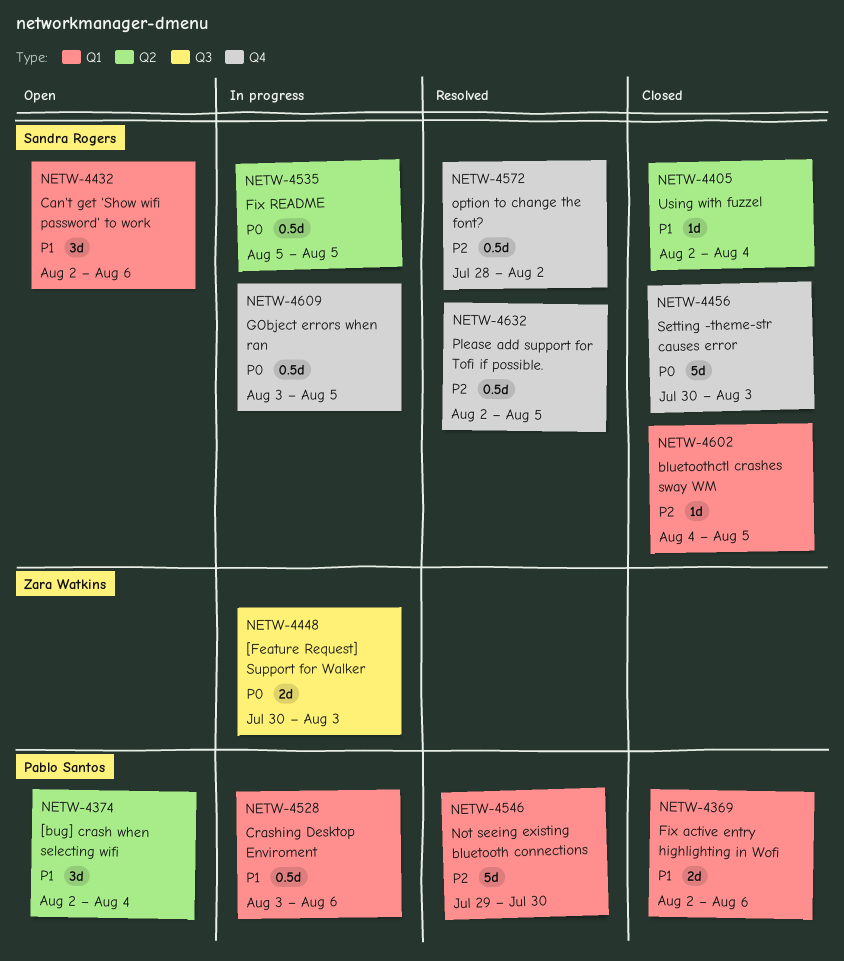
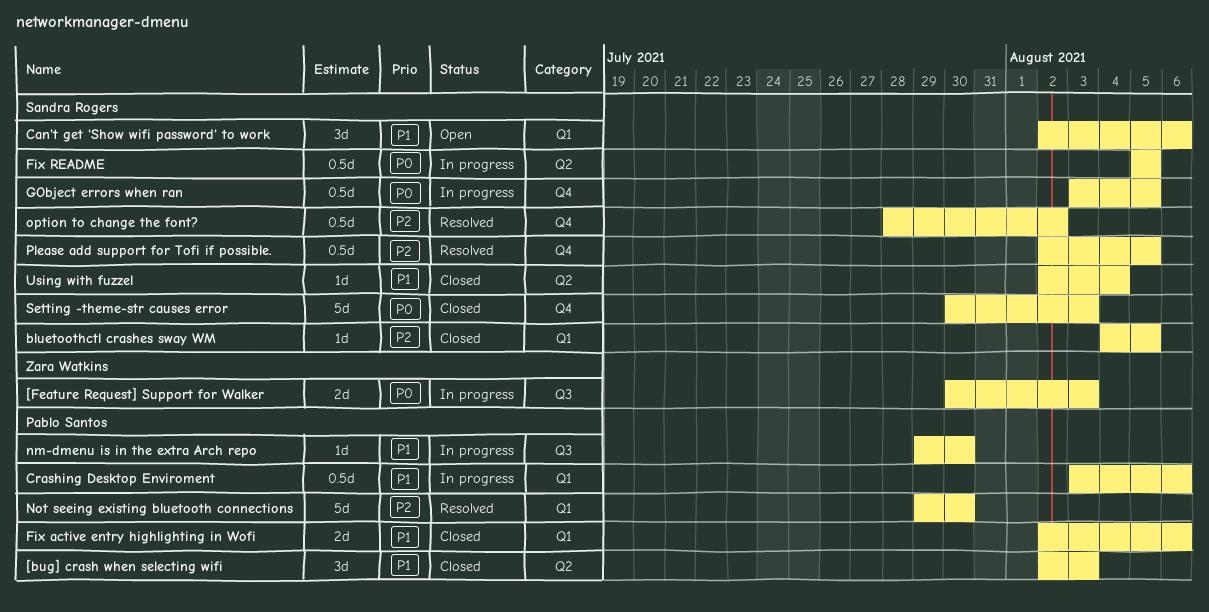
[bug] crash when selecting wifi, status: Open -> Closed
[bug] crash when selecting wifi, due: Aug 4 -> Aug 3
nm-dmenu is in the extra Arch repo: none -> present

